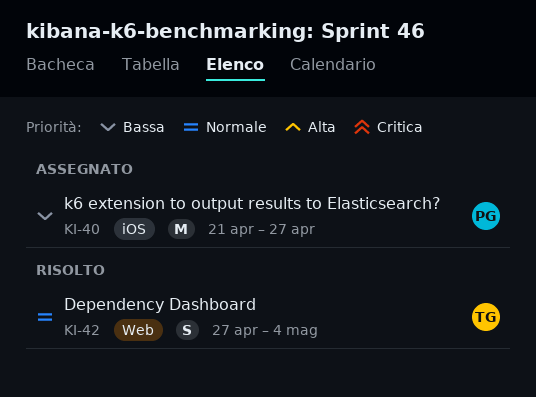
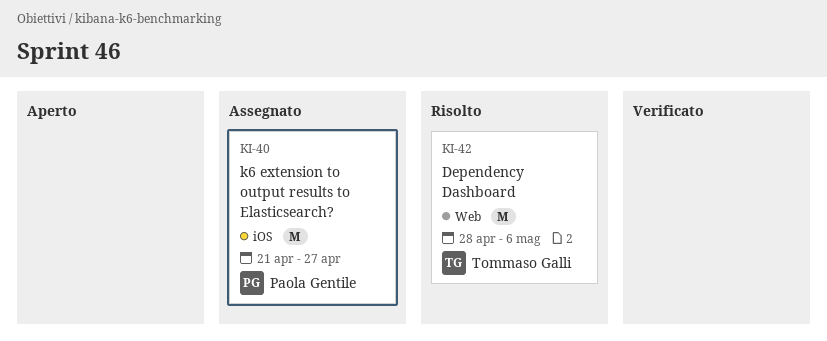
KI-42, estimate: S -> M
KI-42, start: Apr 27 -> Apr 28
KI-42, due: May 4 -> May 6

